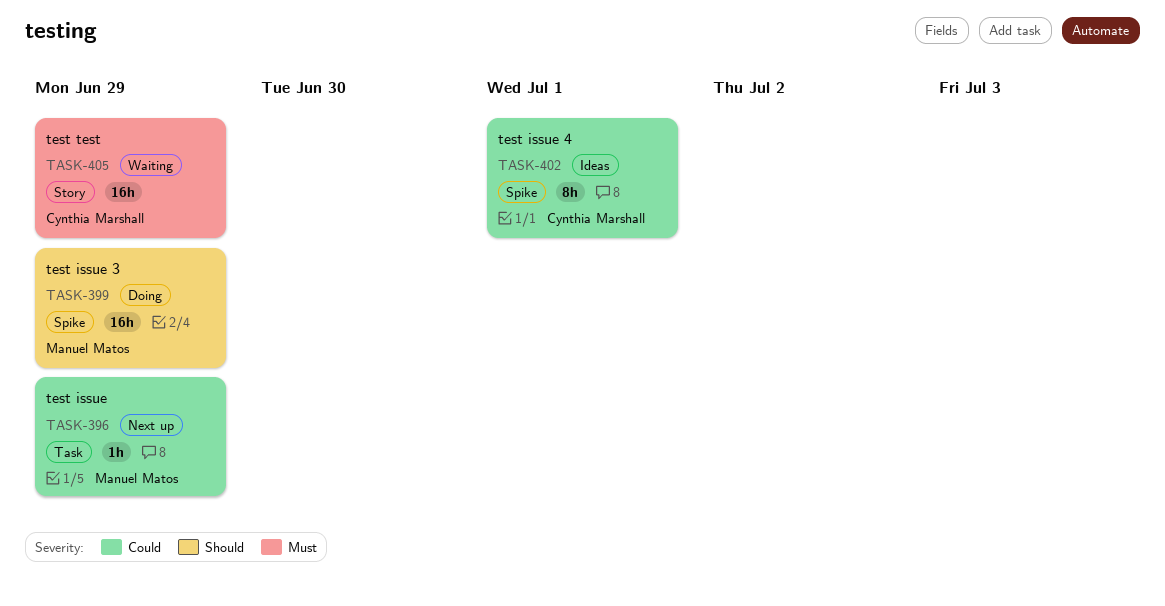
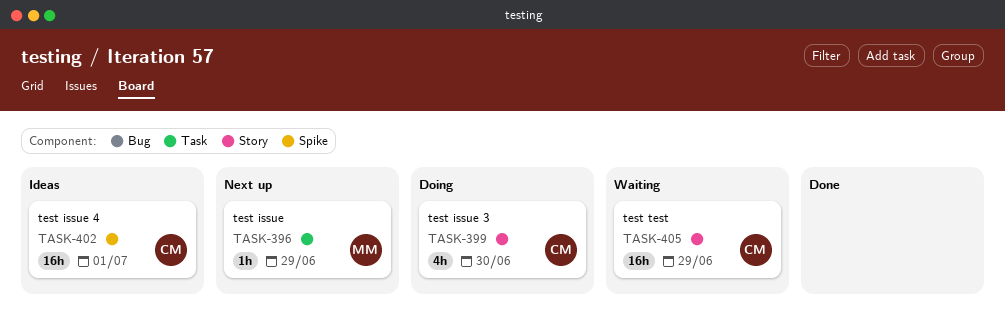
TASK-399, owner: Manuel Matos -> Cynthia Marshall
TASK-399, label: Spike -> Story
TASK-399, estimate: 16h -> 4h
TASK-399, due: Jun 29 -> Jun 30
TASK-402, estimate: 8h -> 16h

